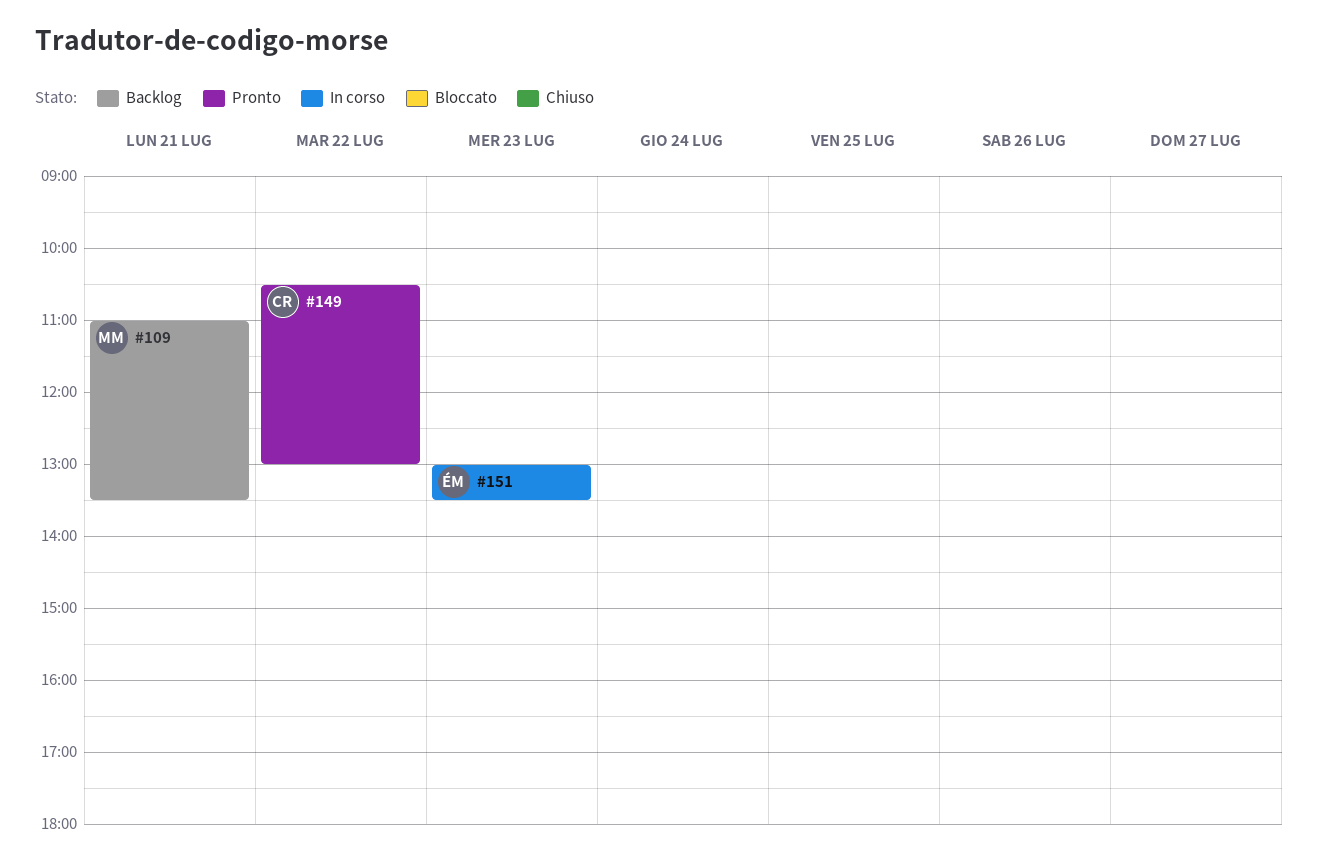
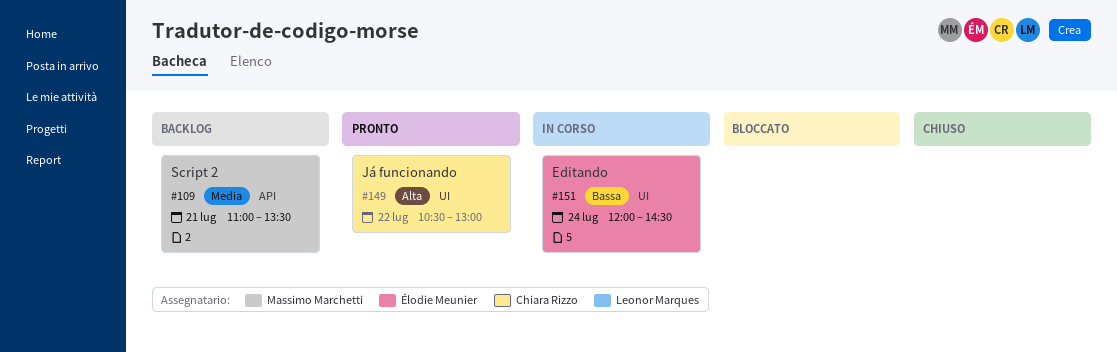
#151, day: Jul 23 -> Jul 24
#151, begins: 13:00 -> 12:00
#151, ends: 13:30 -> 14:30

